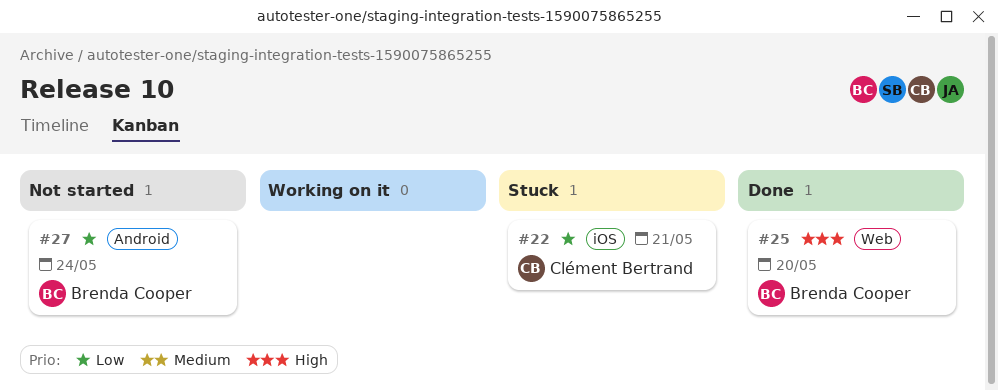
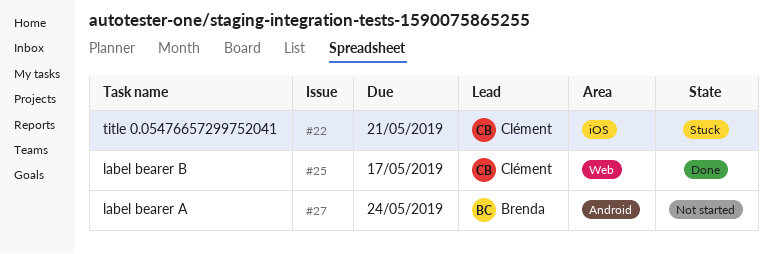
#25, owner: Brenda Cooper -> Clément Bertrand
#25, due: May 20 -> May 17

